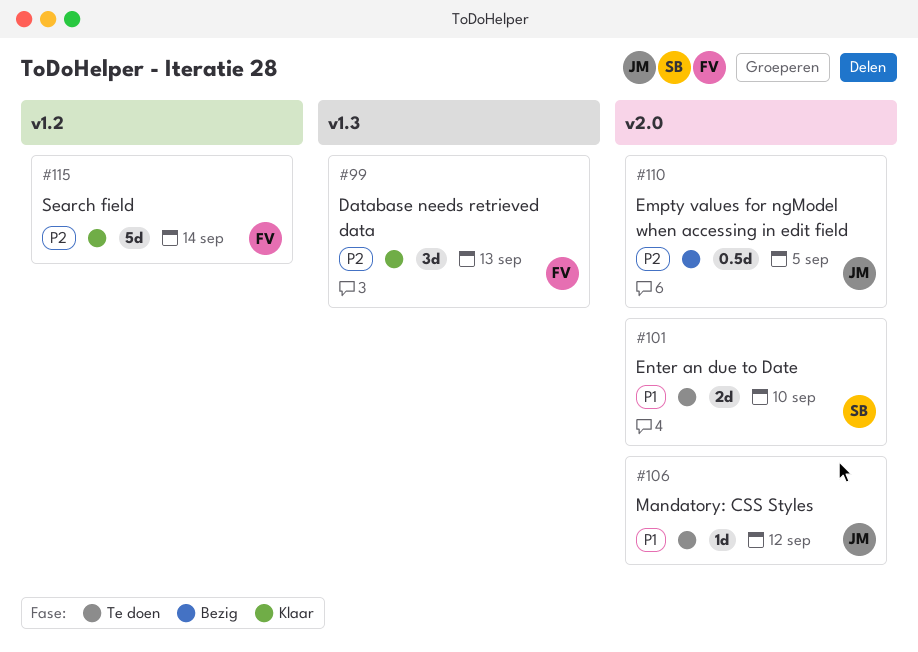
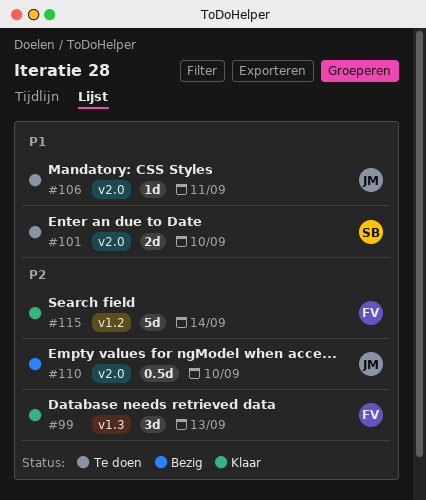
#106, due: Sep 12 -> Sep 11
#110, due: Sep 5 -> Sep 10

